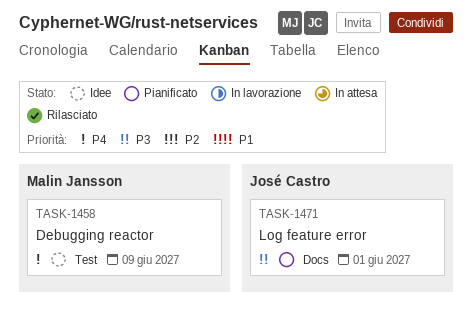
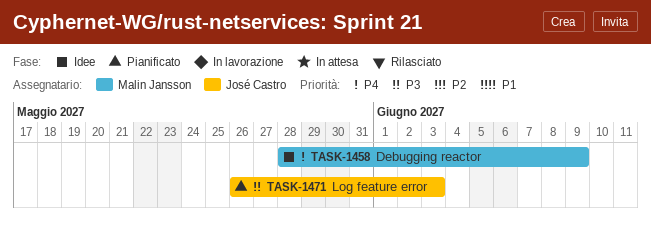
TASK-1471, due: Jun 1 -> Jun 3

